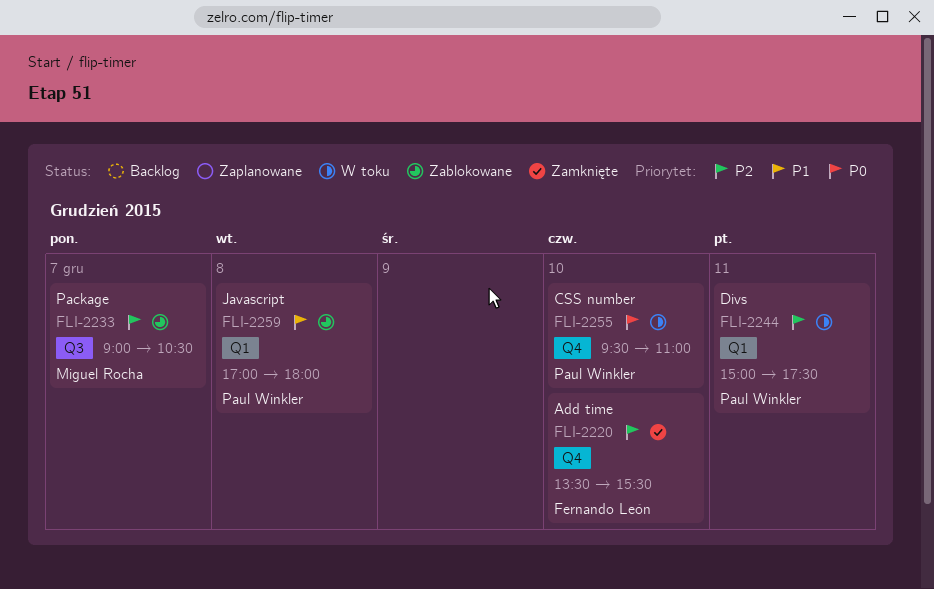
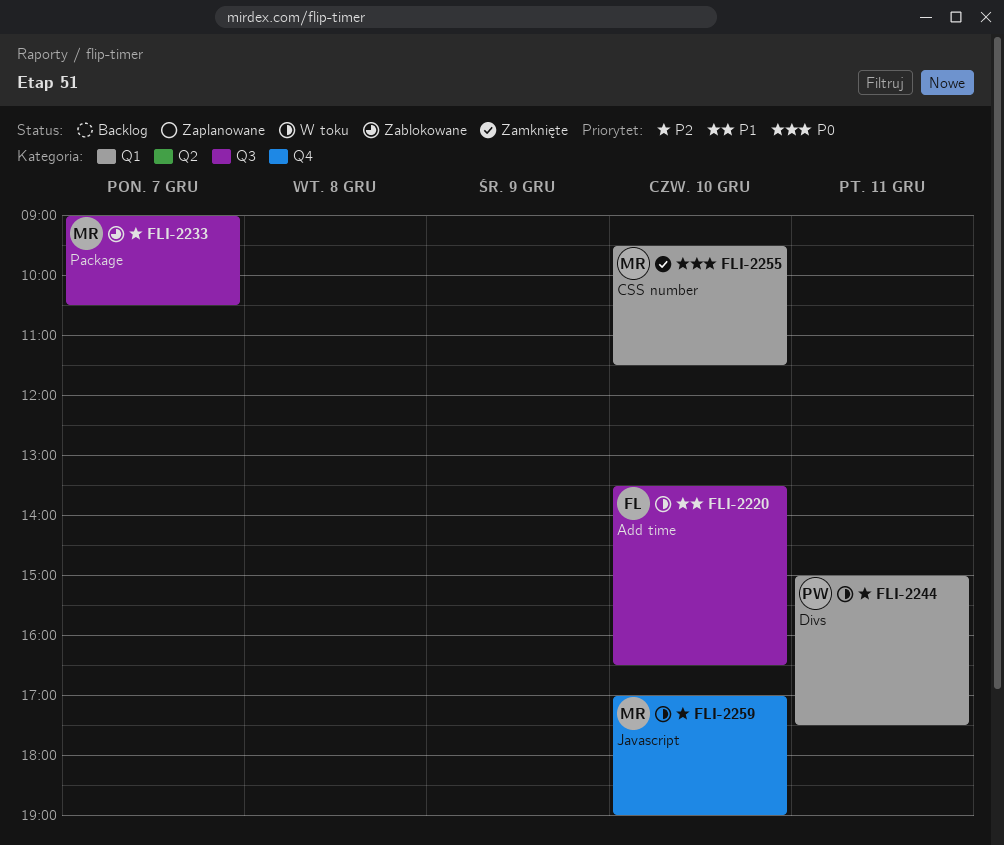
FLI-2220, status: Zamknięte -> W toku
FLI-2220, priority: P2 -> P1
FLI-2220, label: Q4 -> Q3
FLI-2220, ends: 15:30 -> 16:30
FLI-2255, status: W toku -> Zamknięte
FLI-2255, owner: Paul Winkler -> Miguel Rocha
FLI-2255, label: Q4 -> Q1
FLI-2255, ends: 11:00 -> 11:30
FLI-2259, status: Zablokowane -> W toku
FLI-2259, owner: Paul Winkler -> Miguel Rocha
FLI-2259, priority: P1 -> P2
FLI-2259, label: Q1 -> Q4
FLI-2259, day: Dec 8 -> Dec 10
FLI-2259, ends: 18:00 -> 19:00

